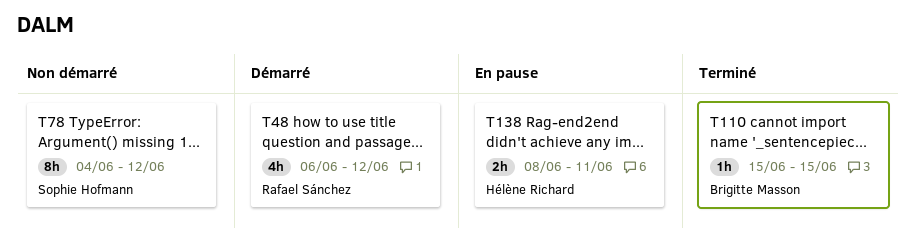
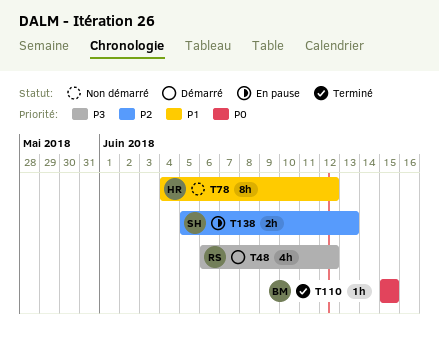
T78, owner: Sophie Hofmann -> Hélène Richard
T138, owner: Hélène Richard -> Sophie Hofmann
T138, start: Jun 8 -> Jun 5
T138, due: Jun 11 -> Jun 13

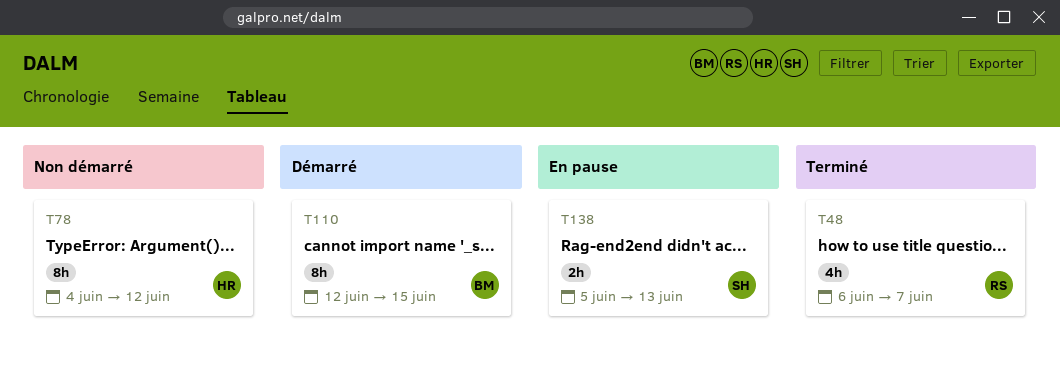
T48, status: Démarré -> Terminé
T48, due: Jun 12 -> Jun 7
T110, status: Terminé -> Démarré
T110, estimate: 1h -> 8h
T110, start: Jun 15 -> Jun 12

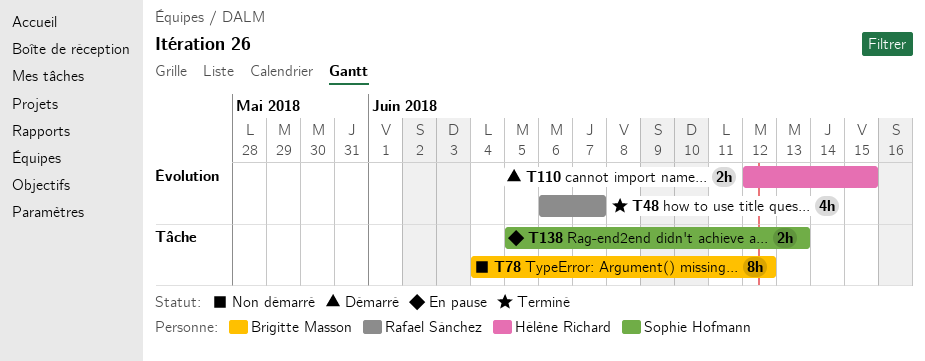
T78, owner: Hélène Richard -> Brigitte Masson
T110, owner: Brigitte Masson -> Hélène Richard
T110, estimate: 8h -> 2h

